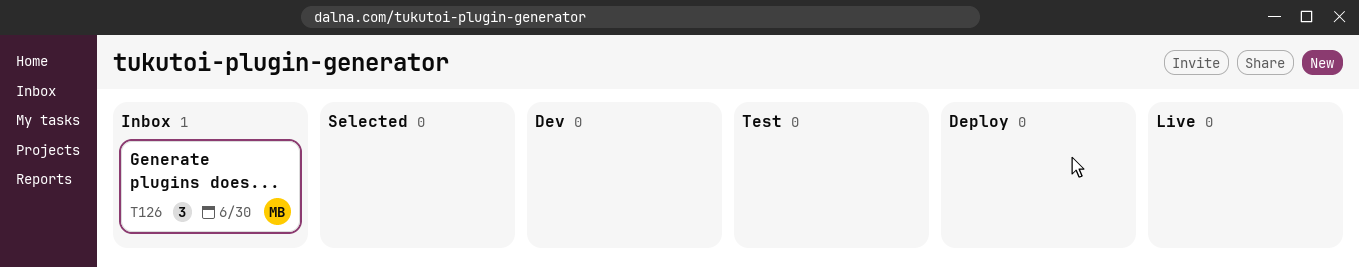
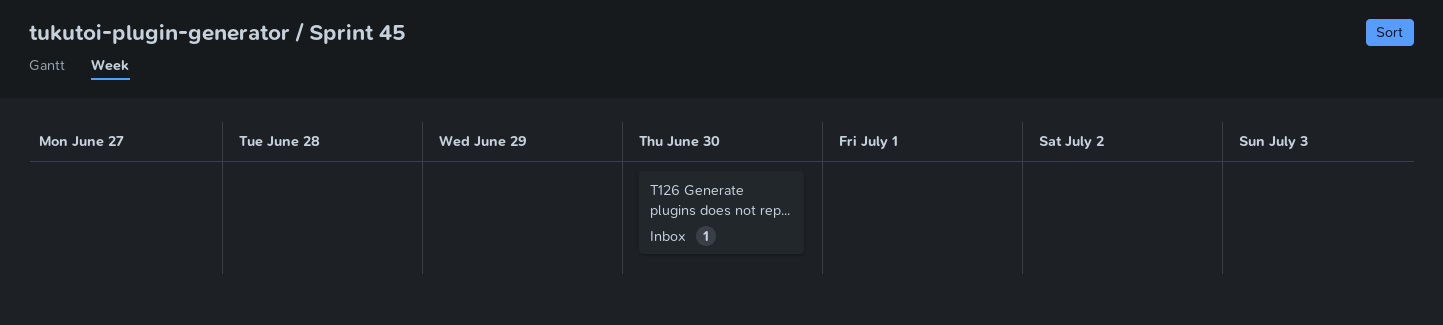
T126, estimate: 3 -> 1

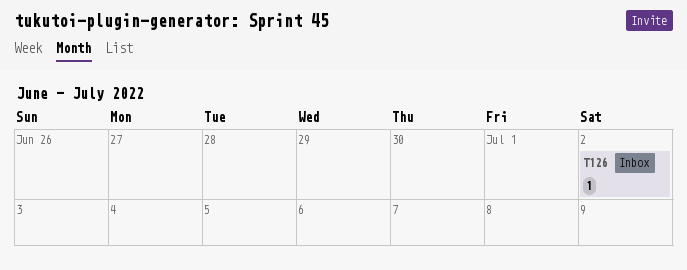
T126, due: Jun 30 -> Jul 2

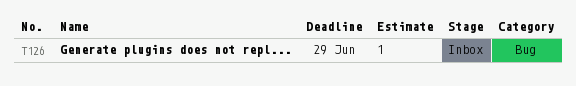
T126, due: Jul 2 -> Jun 29

